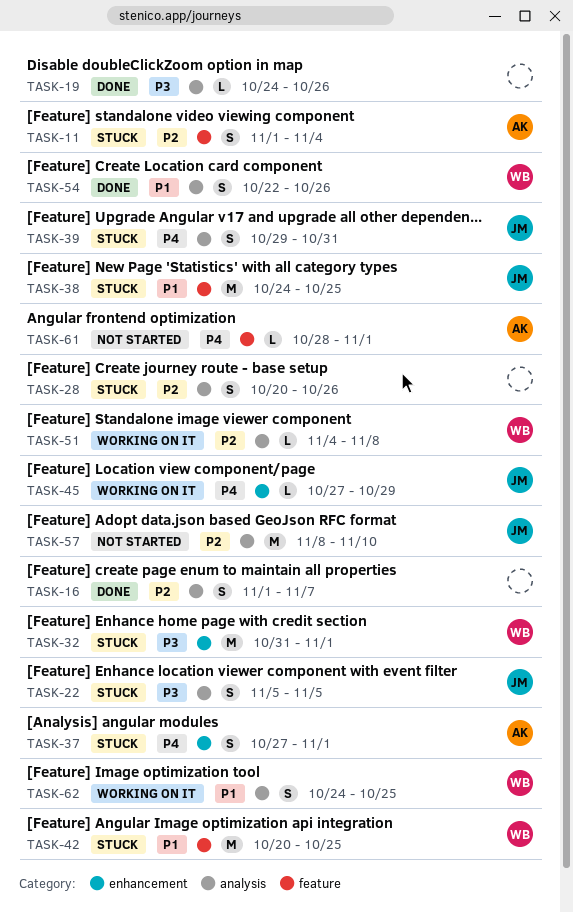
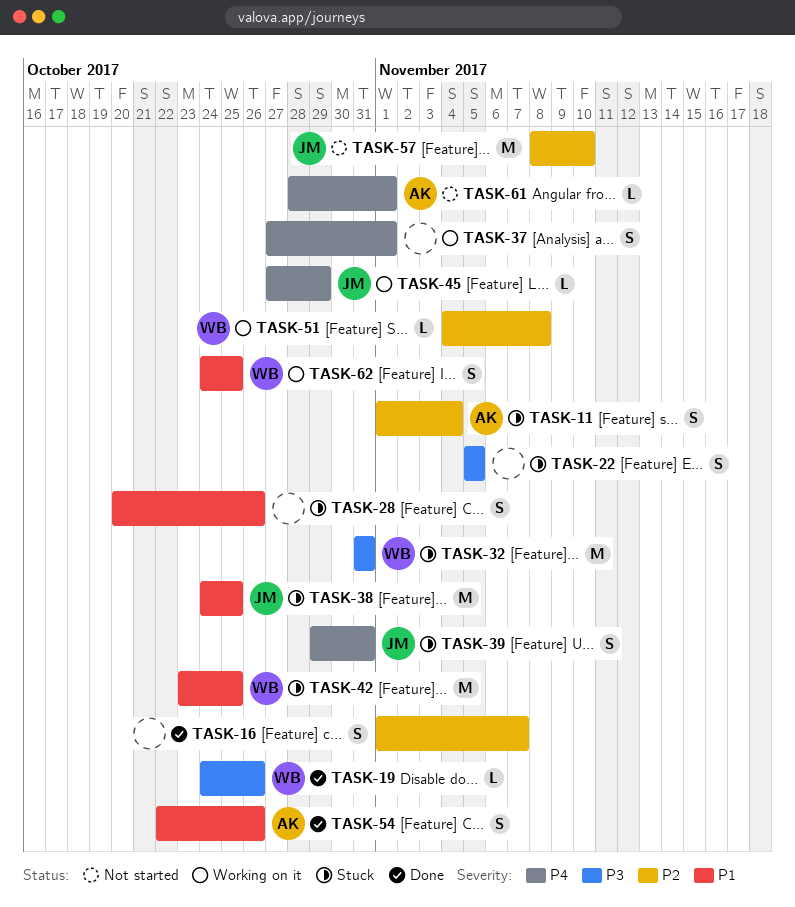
TASK-19, owner: none -> WB
TASK-22, owner: JM -> none
TASK-28, priority: P2 -> P1
TASK-32, due: Nov 1 -> Oct 31
TASK-37, status: Stuck -> Working on it
TASK-37, owner: AK -> none
TASK-42, start: Oct 20 -> Oct 23
TASK-54, owner: WB -> AK

